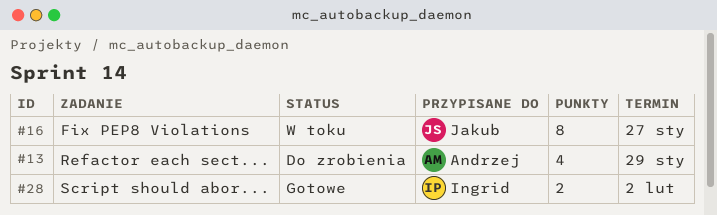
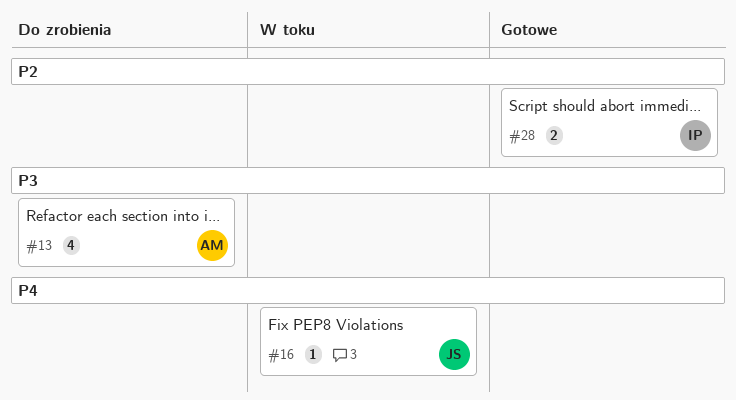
#16, estimate: 8 -> 1

